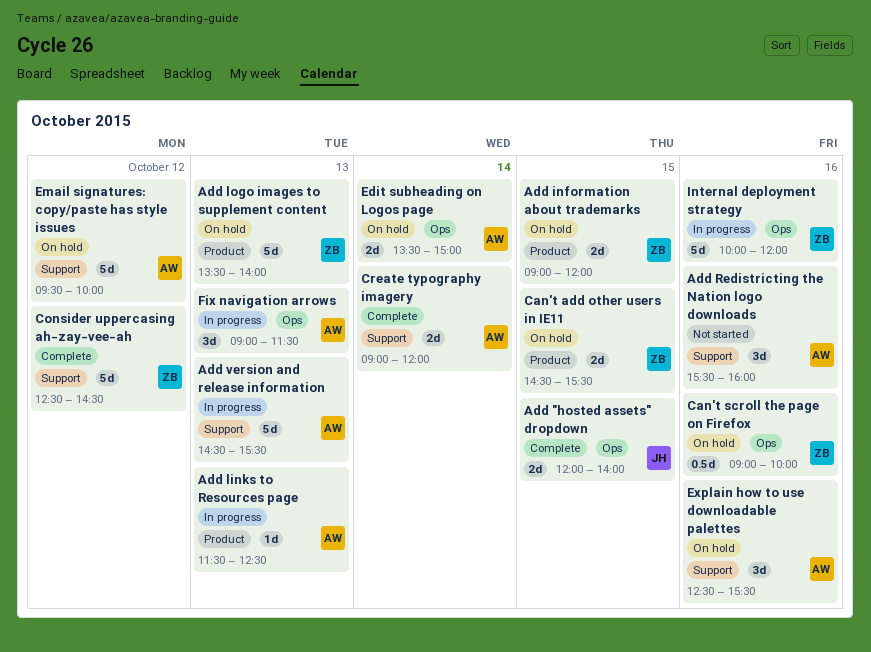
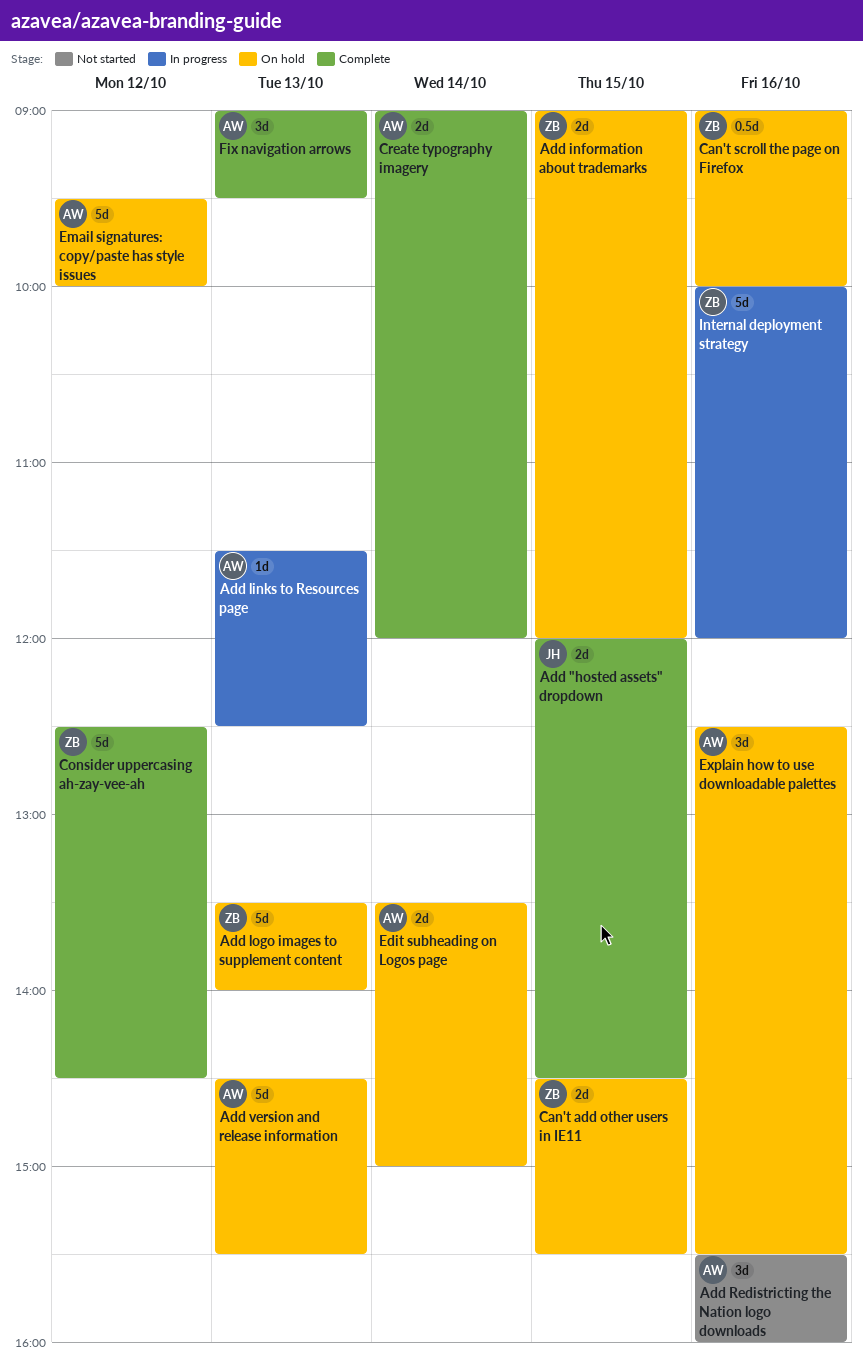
Add "hosted assets" dropdown, ends: 14:00 -> 14:30
Add version and release information, status: In progress -> On hold
Fix navigation arrows, status: In progress -> Complete
Fix navigation arrows, ends: 11:30 -> 09:30

